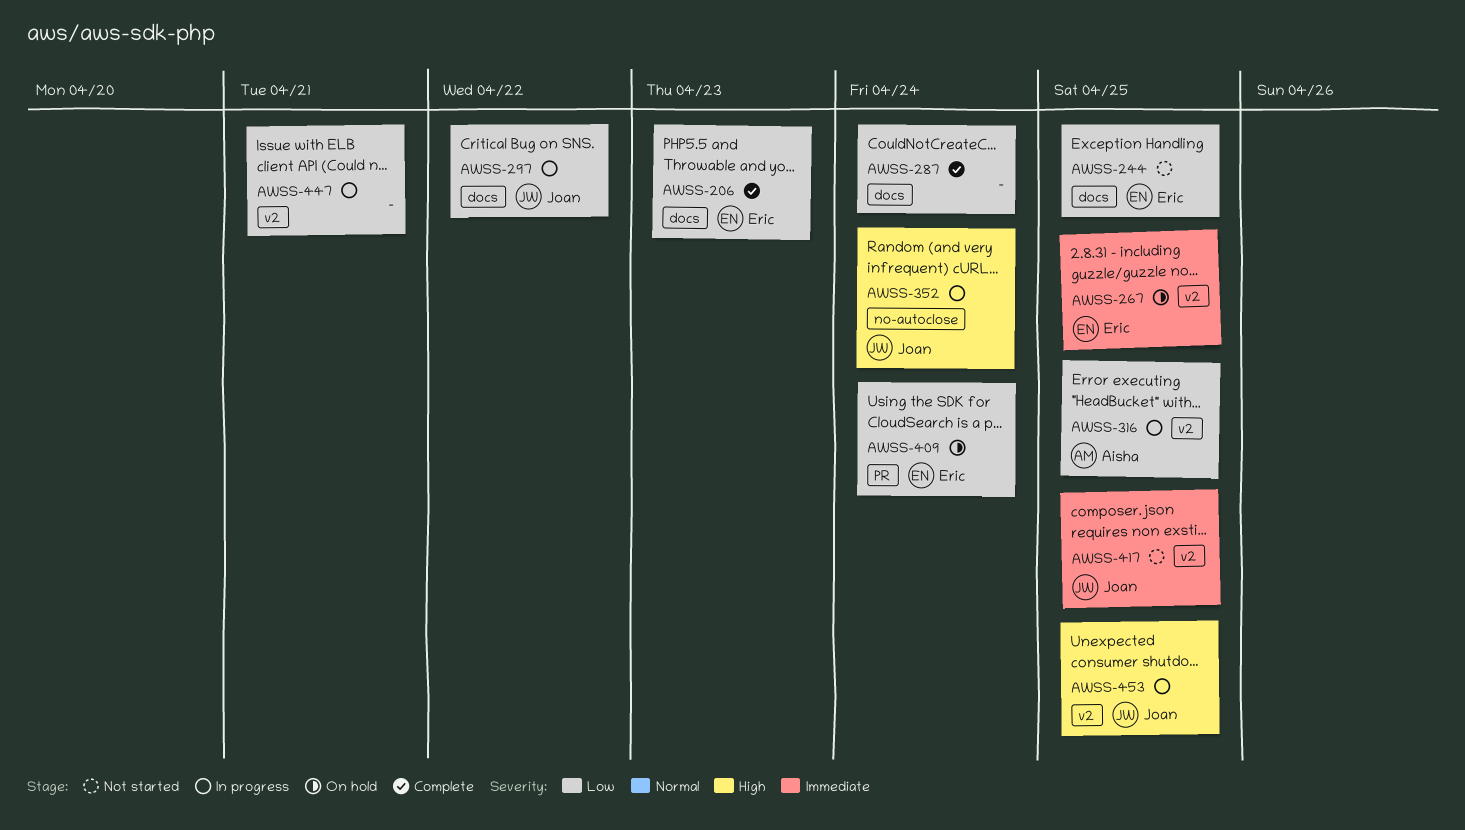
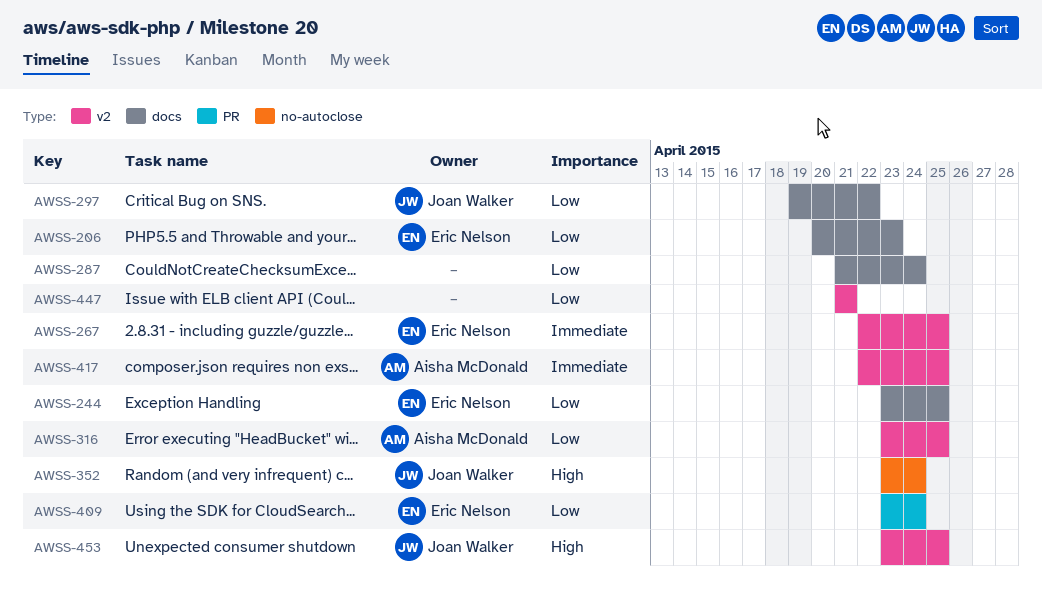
AWSS-417, owner: Joan Walker -> Aisha McDonald

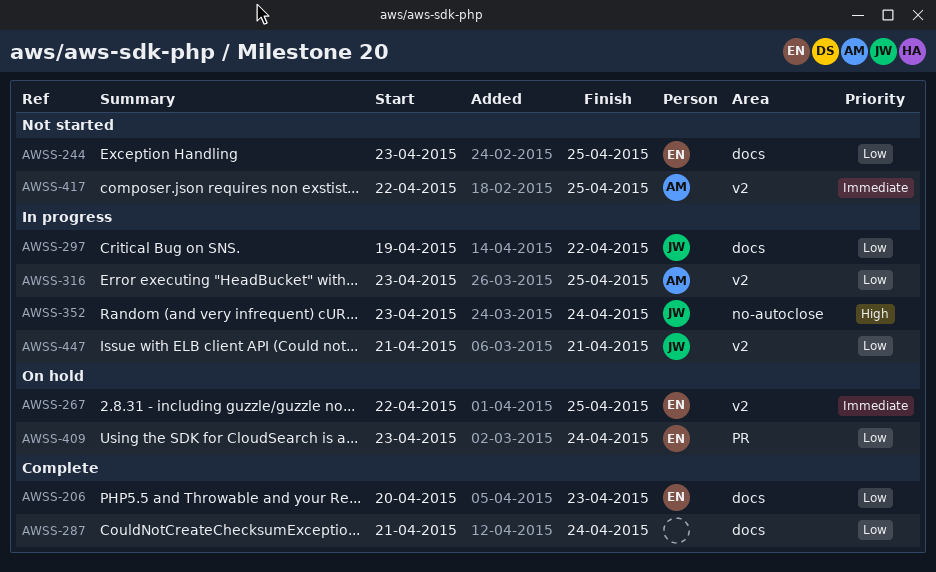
AWSS-447, owner: none -> Joan Walker
AWSS-453: present -> none

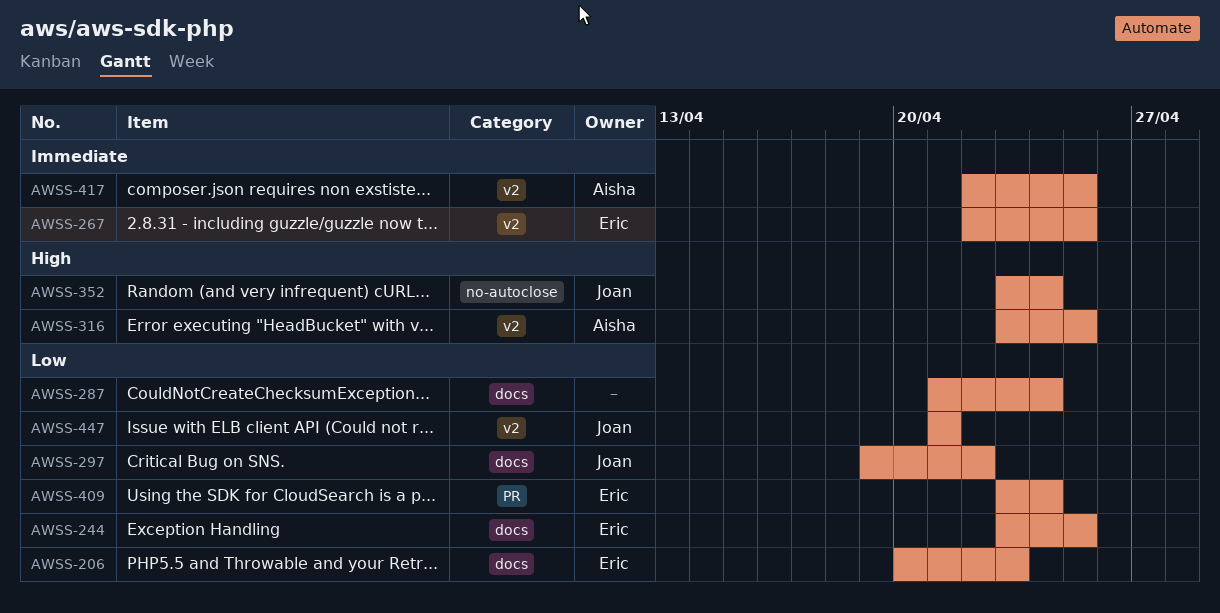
AWSS-316, priority: Low -> High

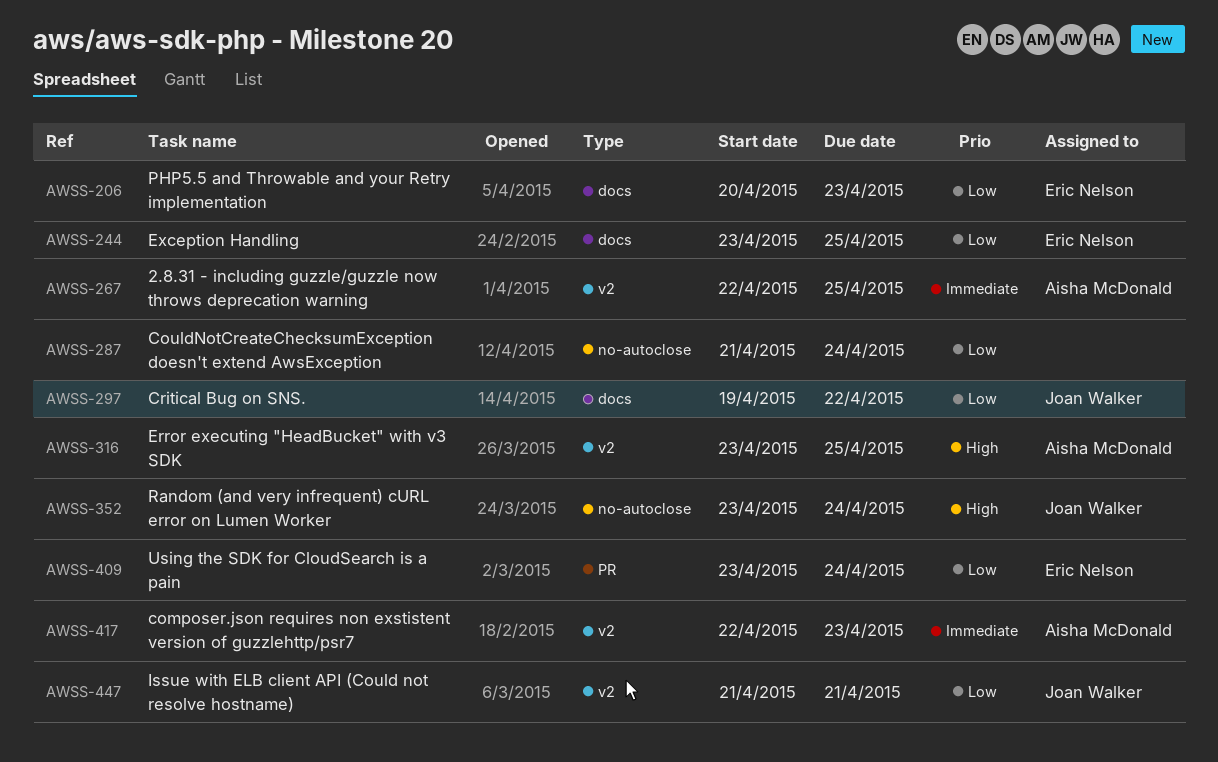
AWSS-267, owner: Eric Nelson -> Aisha McDonald
AWSS-287, label: docs -> no-autoclose
AWSS-417, due: Apr 25 -> Apr 23

